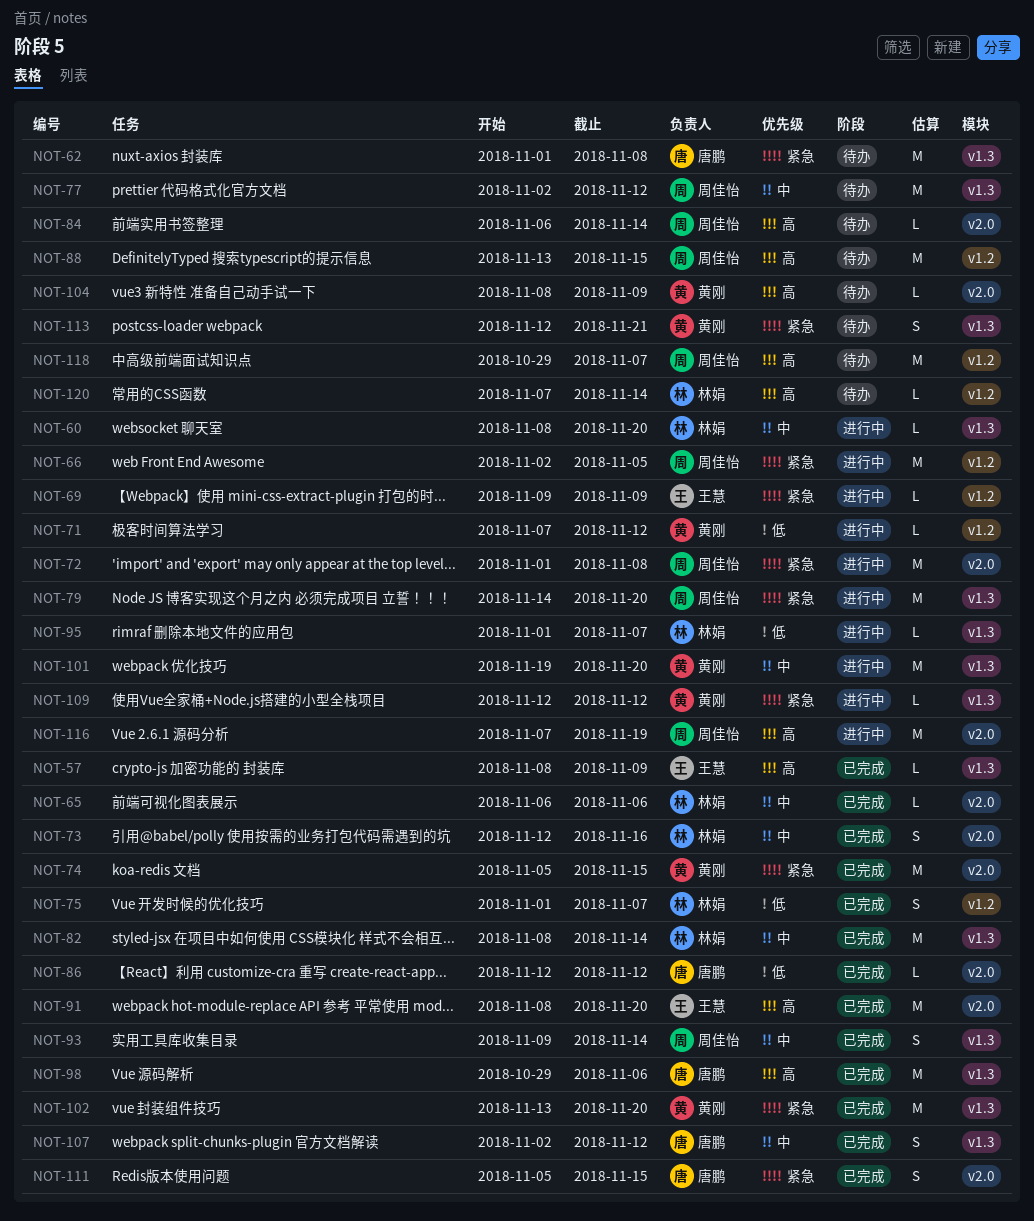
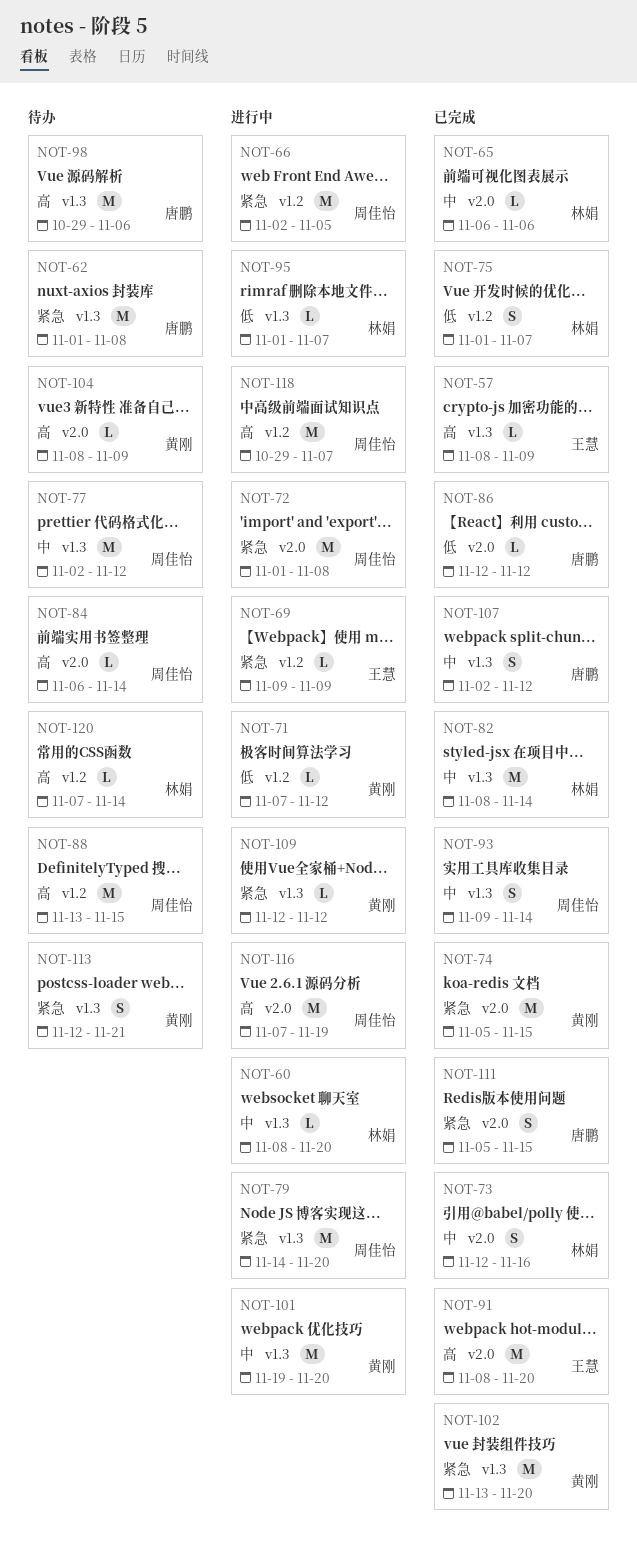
NOT-98, status: 已完成 -> 待办
NOT-118, status: 待办 -> 进行中

